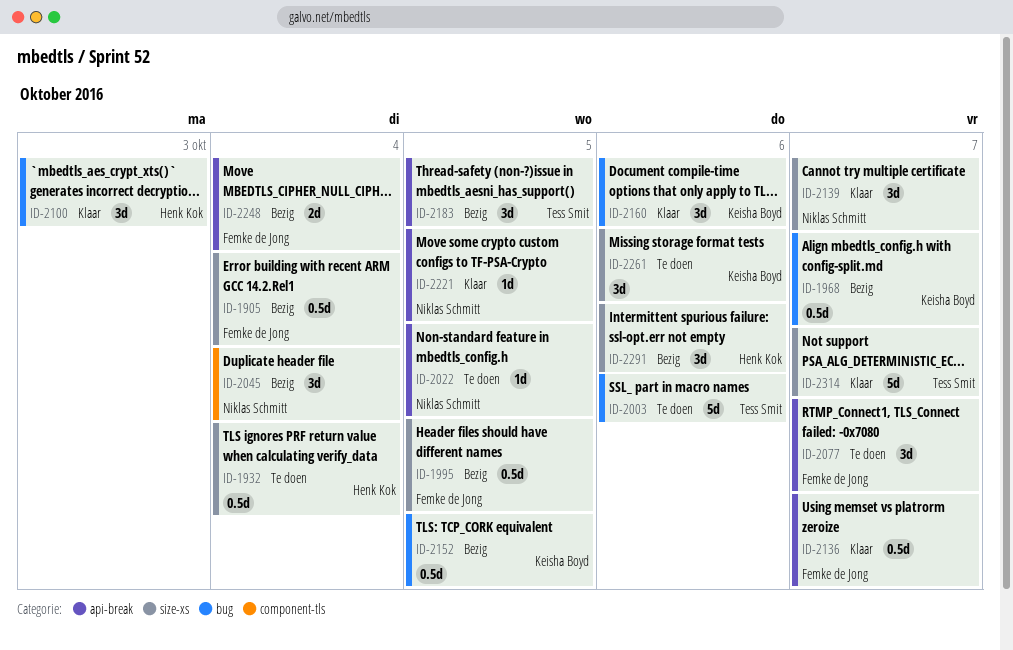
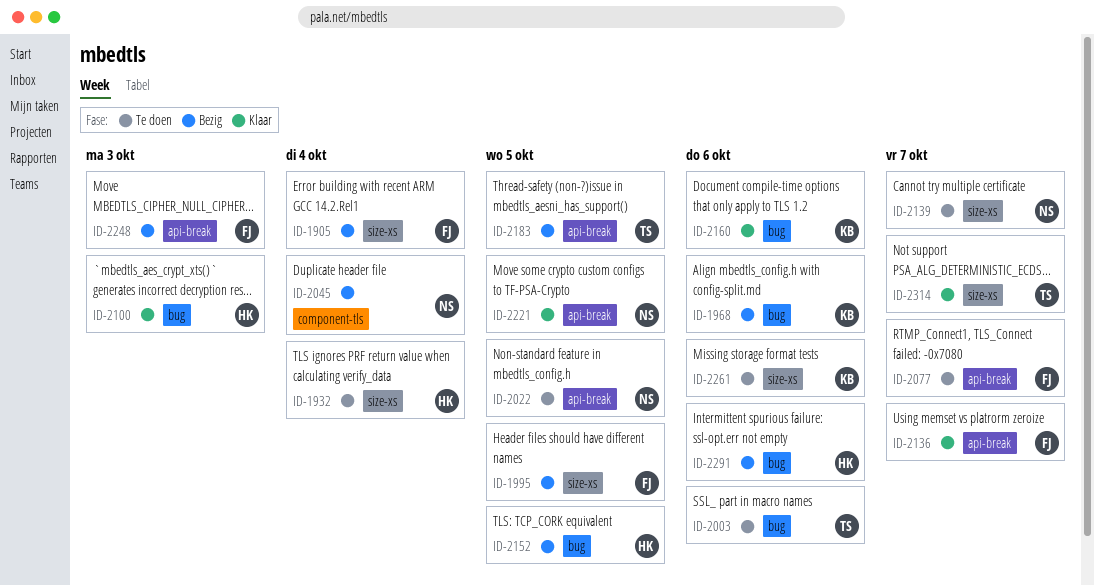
ID-1968, due: Oct 7 -> Oct 6
ID-2139, status: Klaar -> Te doen
ID-2152, owner: Keisha Boyd -> Henk Kok
ID-2248, due: Oct 4 -> Oct 3
ID-2291, label: size-xs -> bug

